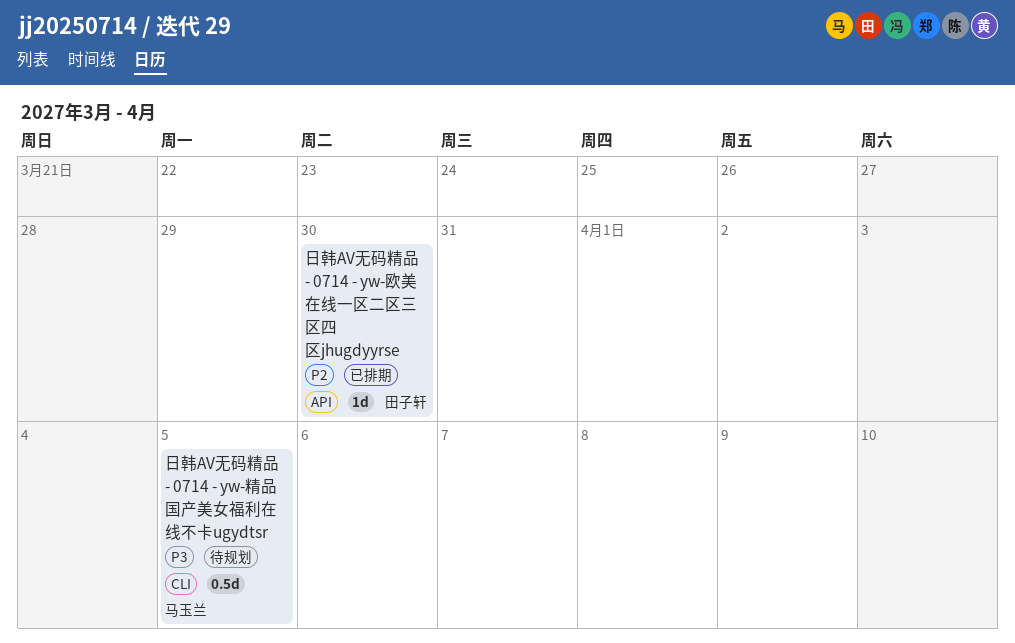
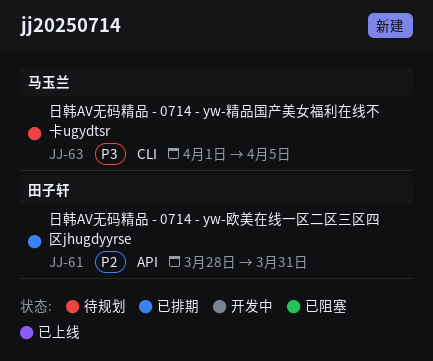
日韩AV无码精品 - 0714 - yw-欧美在线一区二区三区四区jhugdyyrse, due: Mar 30 -> Mar 31

